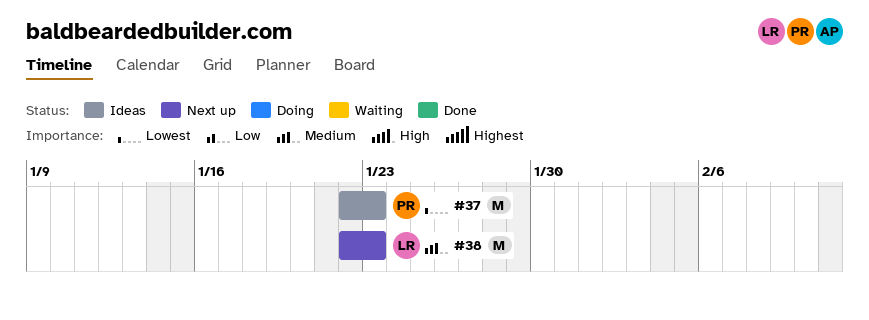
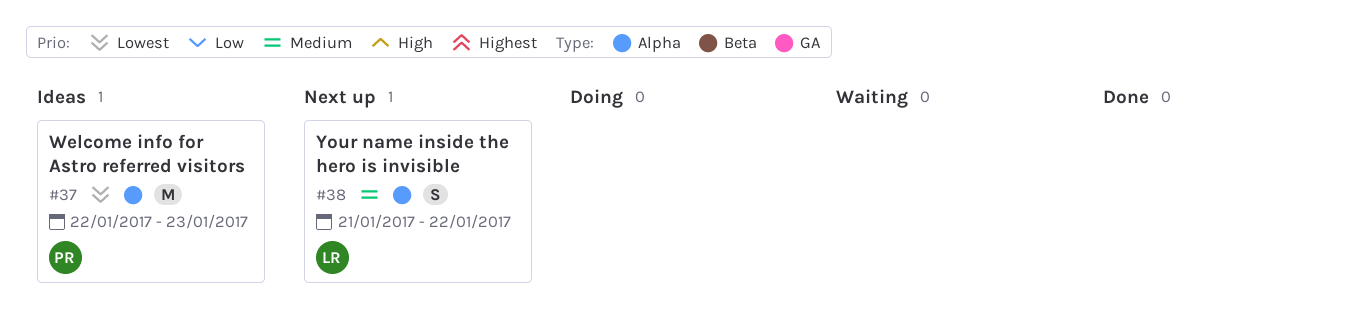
#38, estimate: M -> S
#38, start: Jan 22 -> Jan 21
#38, due: Jan 23 -> Jan 22

